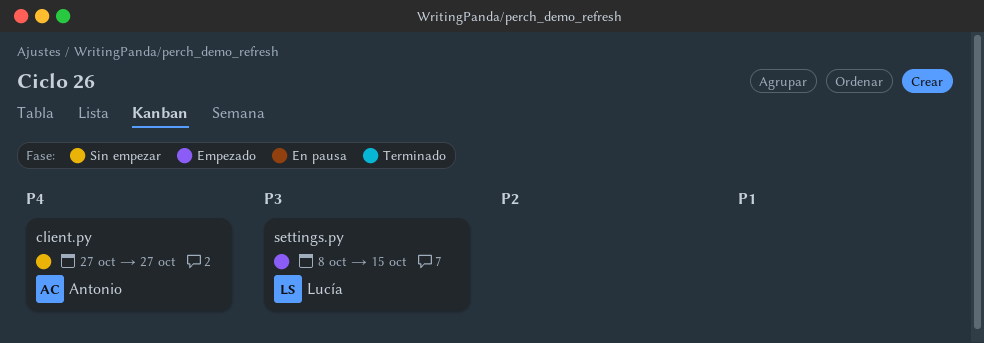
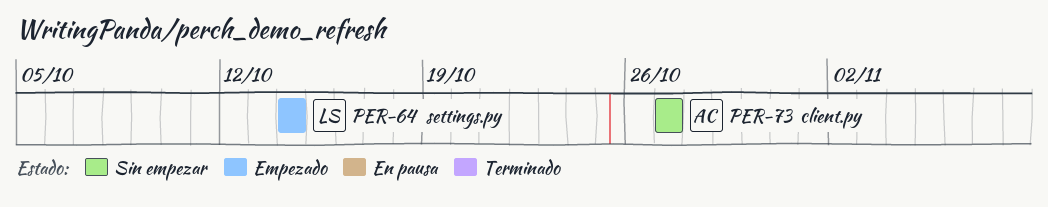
settings.py, start: Oct 8 -> Oct 14
settings.py, due: Oct 15 -> Oct 14

